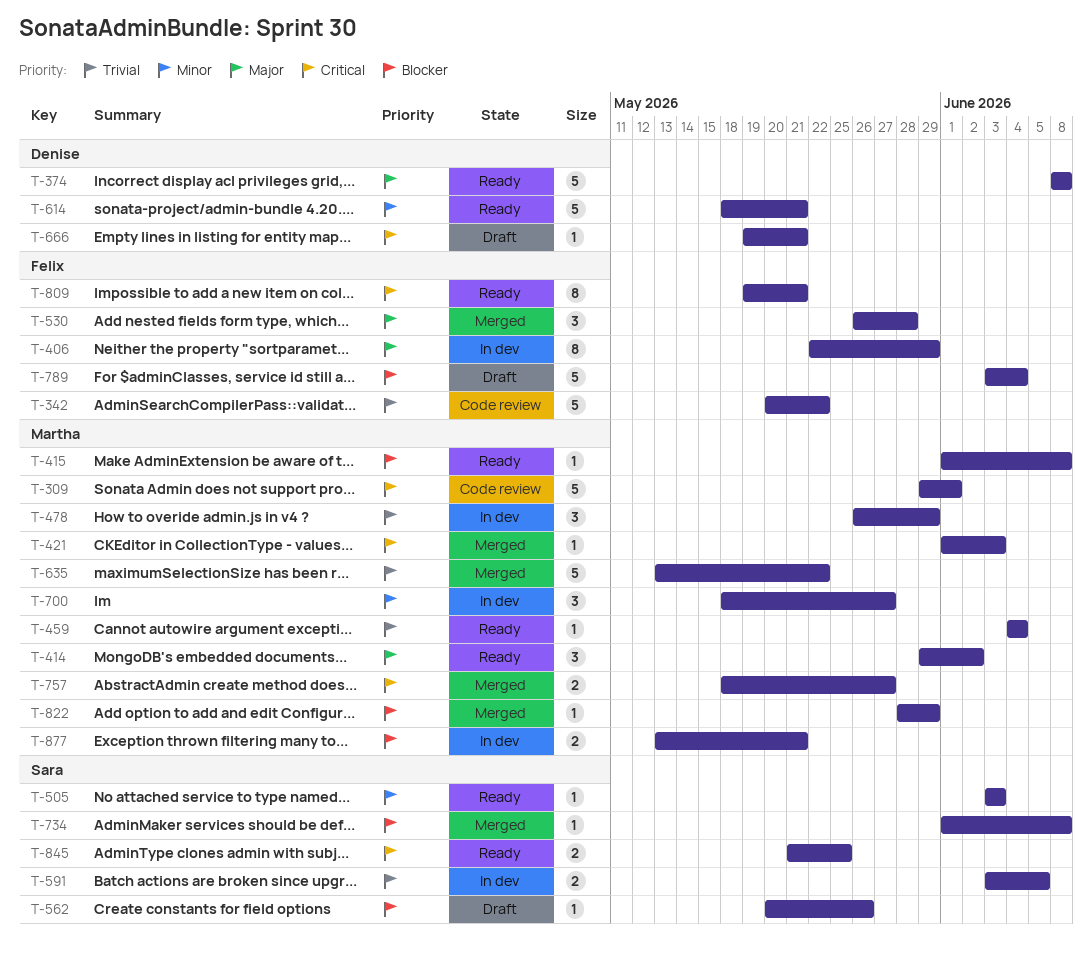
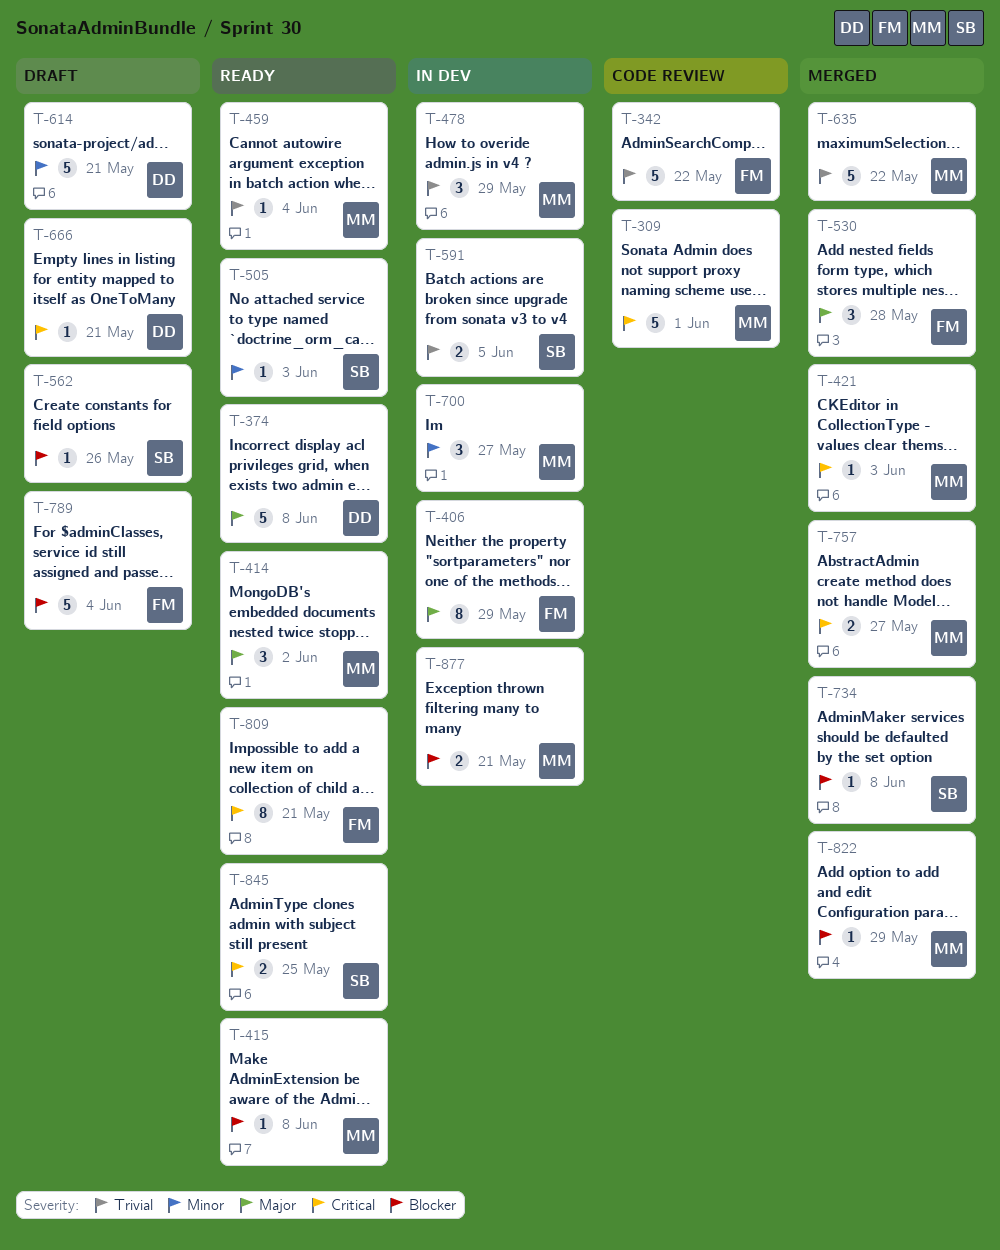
T-614, status: Ready -> Draft

